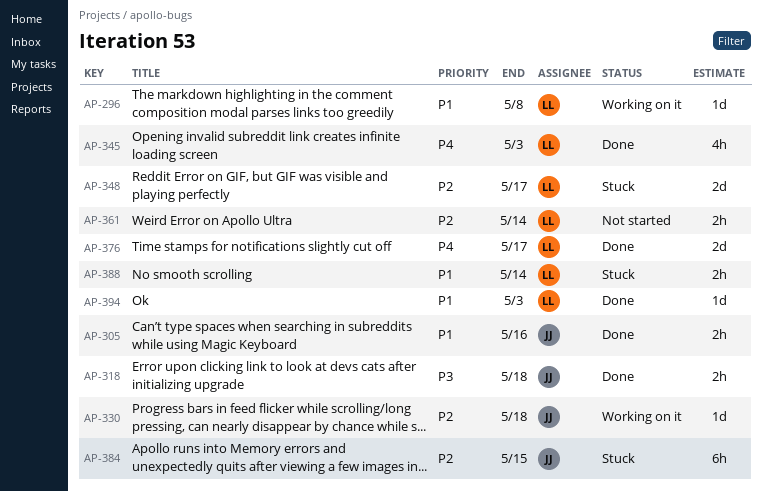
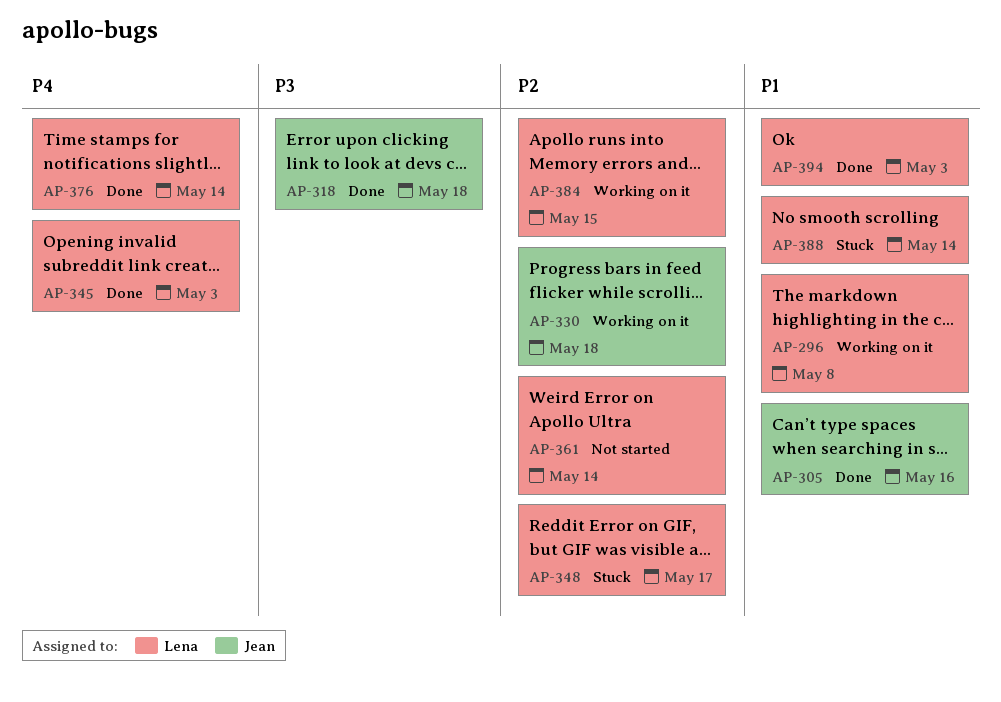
AP-376, due: May 17 -> May 14
AP-384, status: Stuck -> Working on it
AP-384, owner: Jean -> Lena

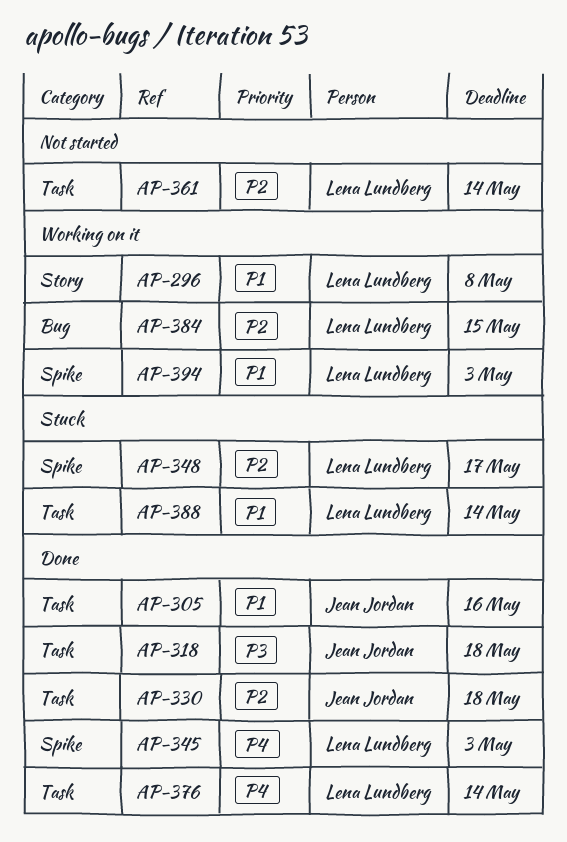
AP-330, status: Working on it -> Done
AP-394, status: Done -> Working on it

